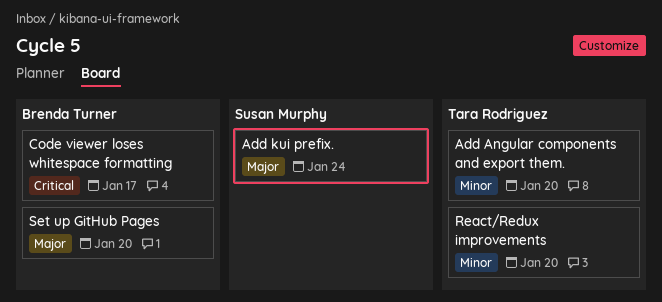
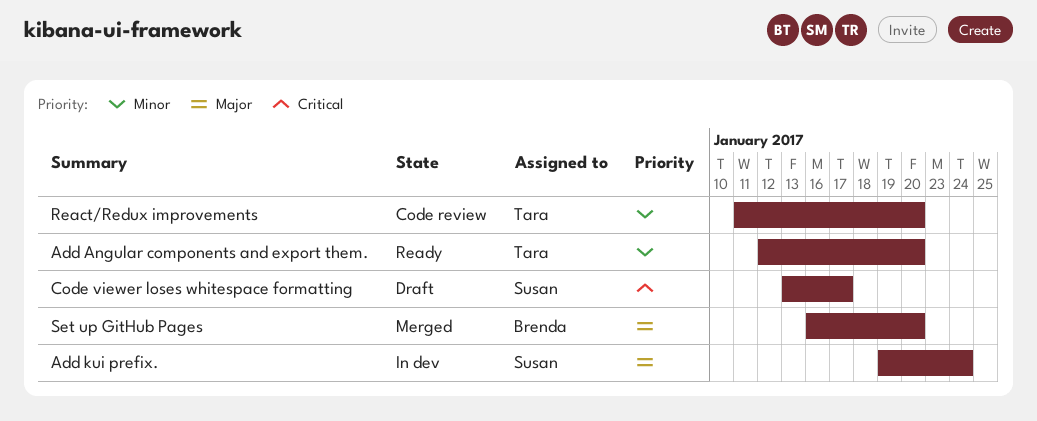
Code viewer loses whitespace formatting, owner: Brenda Turner -> Susan Murphy

